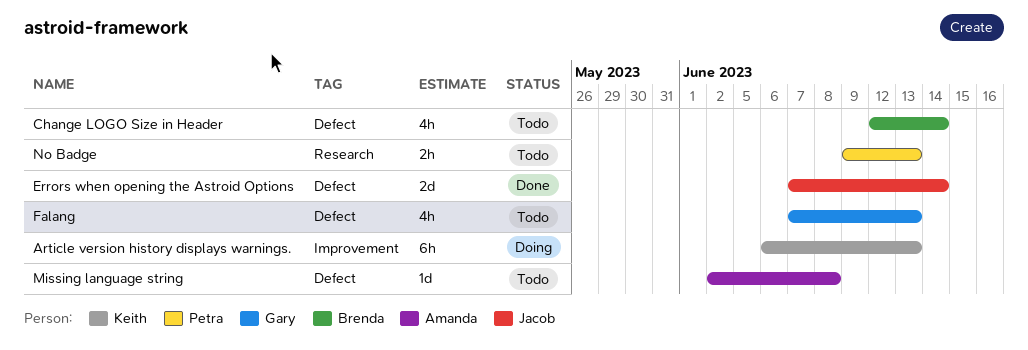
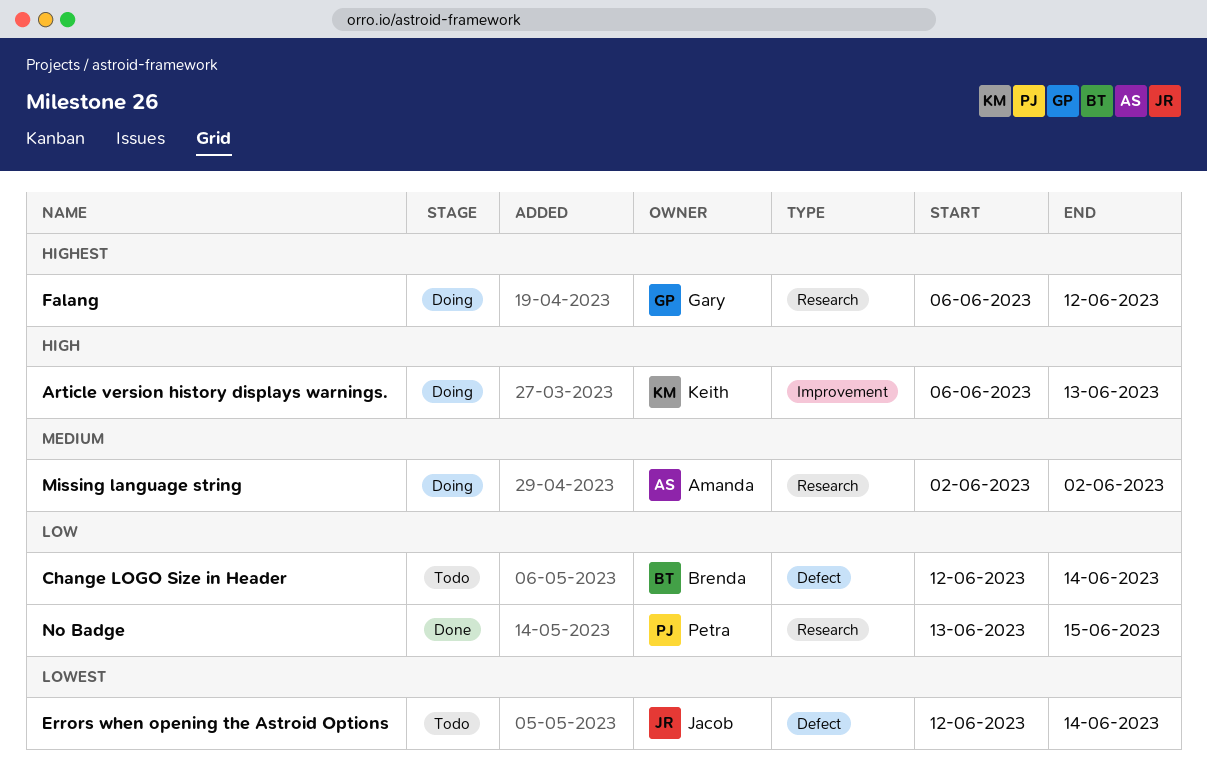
Errors when opening the Astroid Options, status: Done -> Todo
Errors when opening the Astroid Options, start: Jun 7 -> Jun 12
Falang, status: Todo -> Doing
Falang, label: Defect -> Research
Falang, start: Jun 7 -> Jun 6
Falang, due: Jun 13 -> Jun 12
Missing language string, status: Todo -> Doing
Missing language string, label: Defect -> Research
Missing language string, due: Jun 8 -> Jun 2
No Badge, status: Todo -> Done
No Badge, start: Jun 9 -> Jun 13
No Badge, due: Jun 13 -> Jun 15

